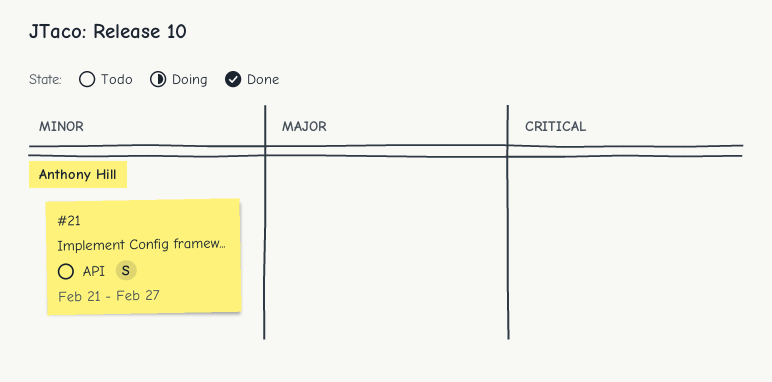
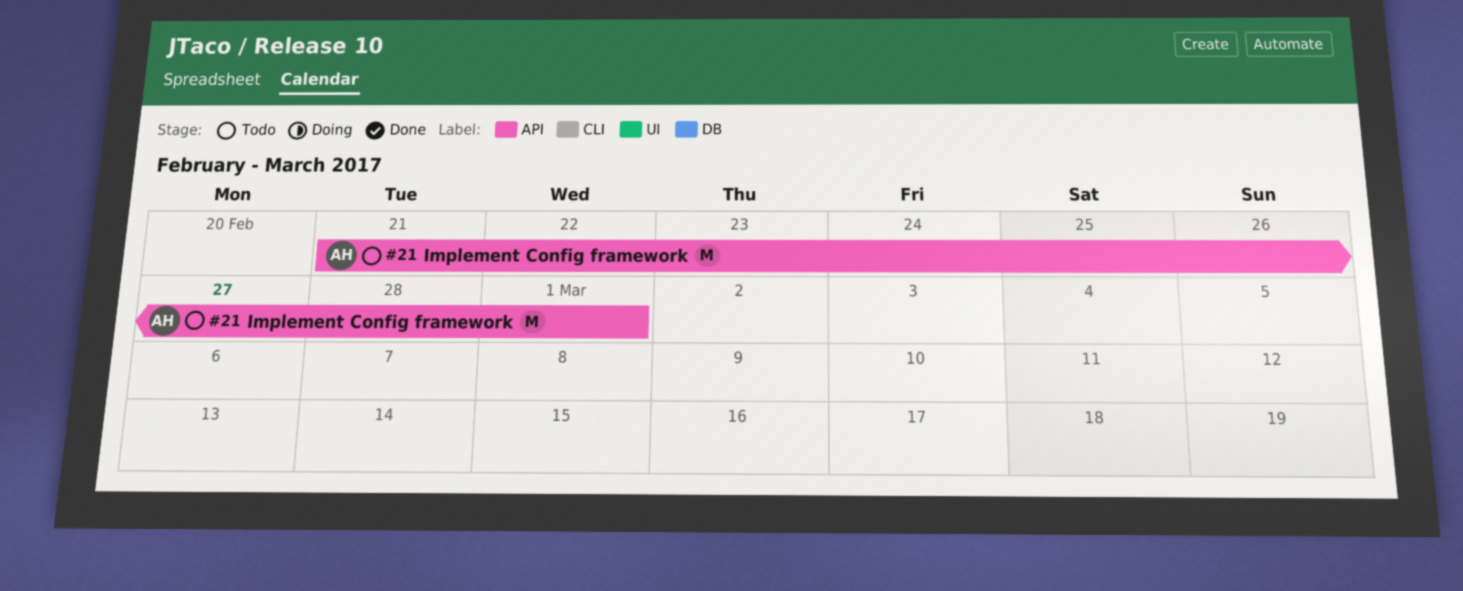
#21, estimate: S -> M
#21, due: Feb 27 -> Mar 1

